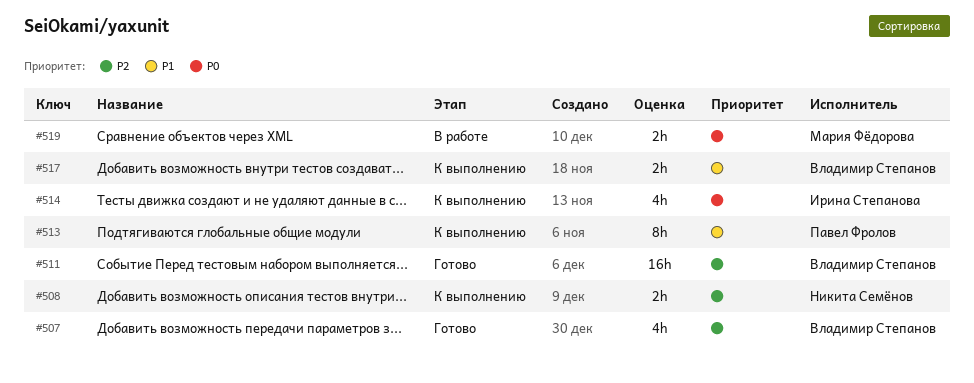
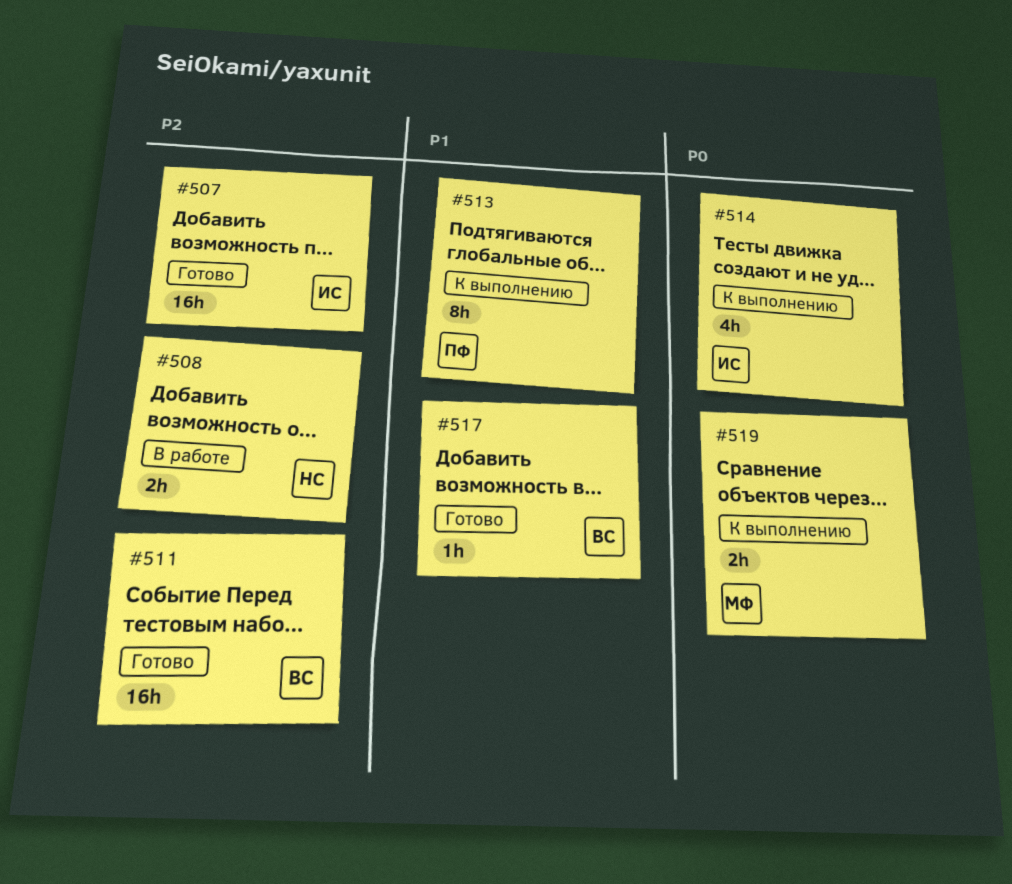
#507, owner: Владимир Степанов -> Ирина Степанова
#507, estimate: 4h -> 16h
#508, status: К выполнению -> В работе
#517, status: К выполнению -> Готово
#517, estimate: 2h -> 1h
#519, status: В работе -> К выполнению

